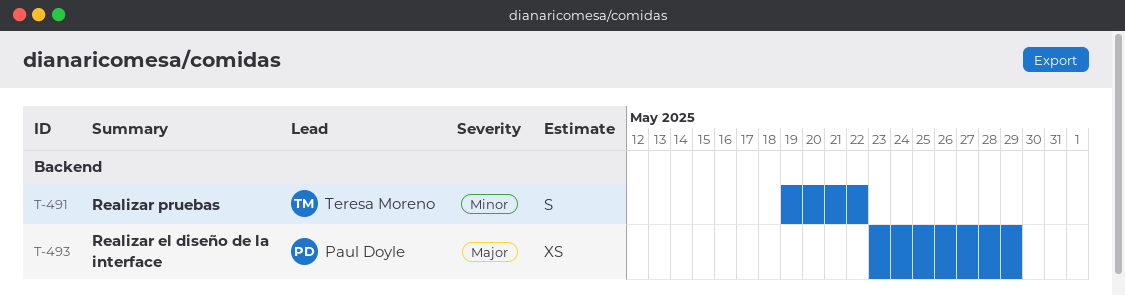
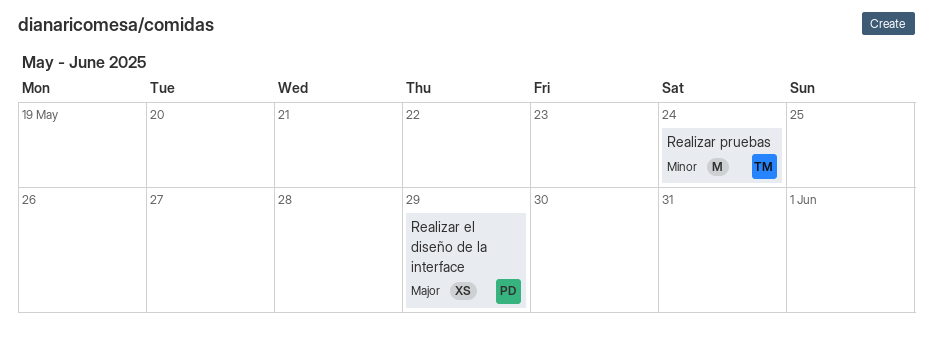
Realizar pruebas, estimate: S -> M
Realizar pruebas, due: May 22 -> May 24

